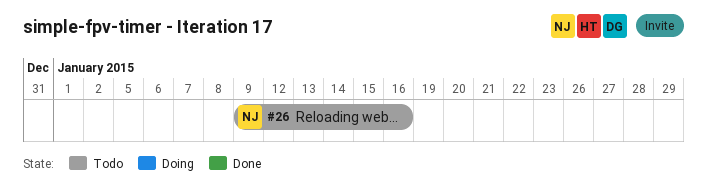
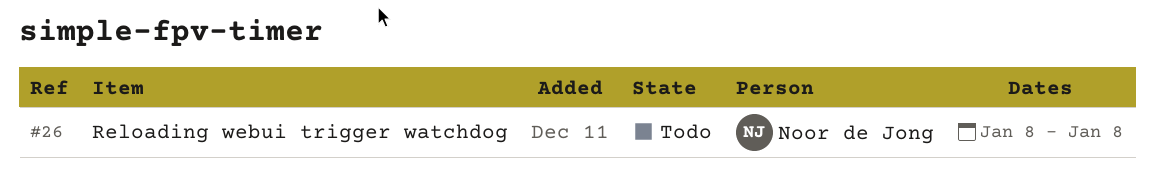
#26, start: Jan 9 -> Jan 8
#26, due: Jan 16 -> Jan 8

